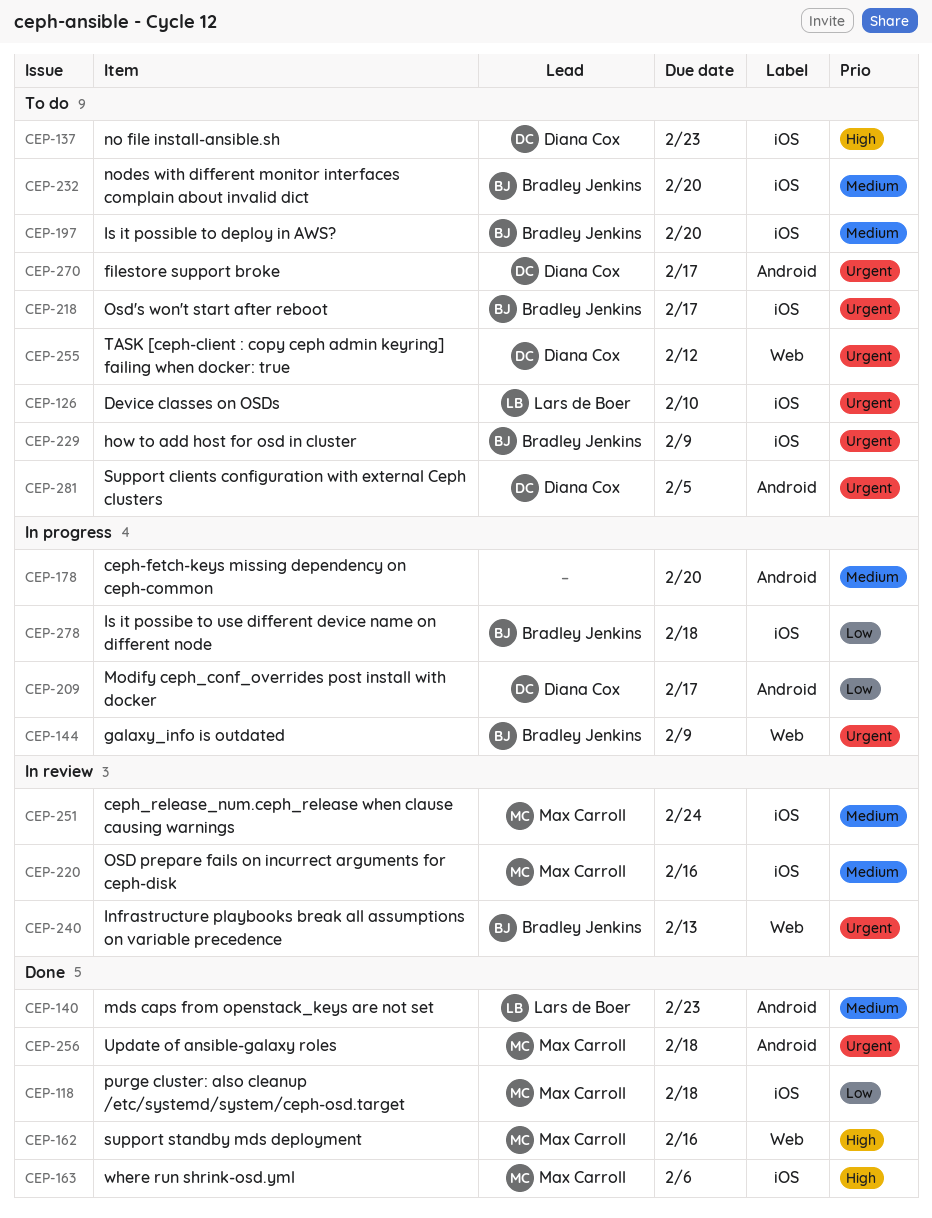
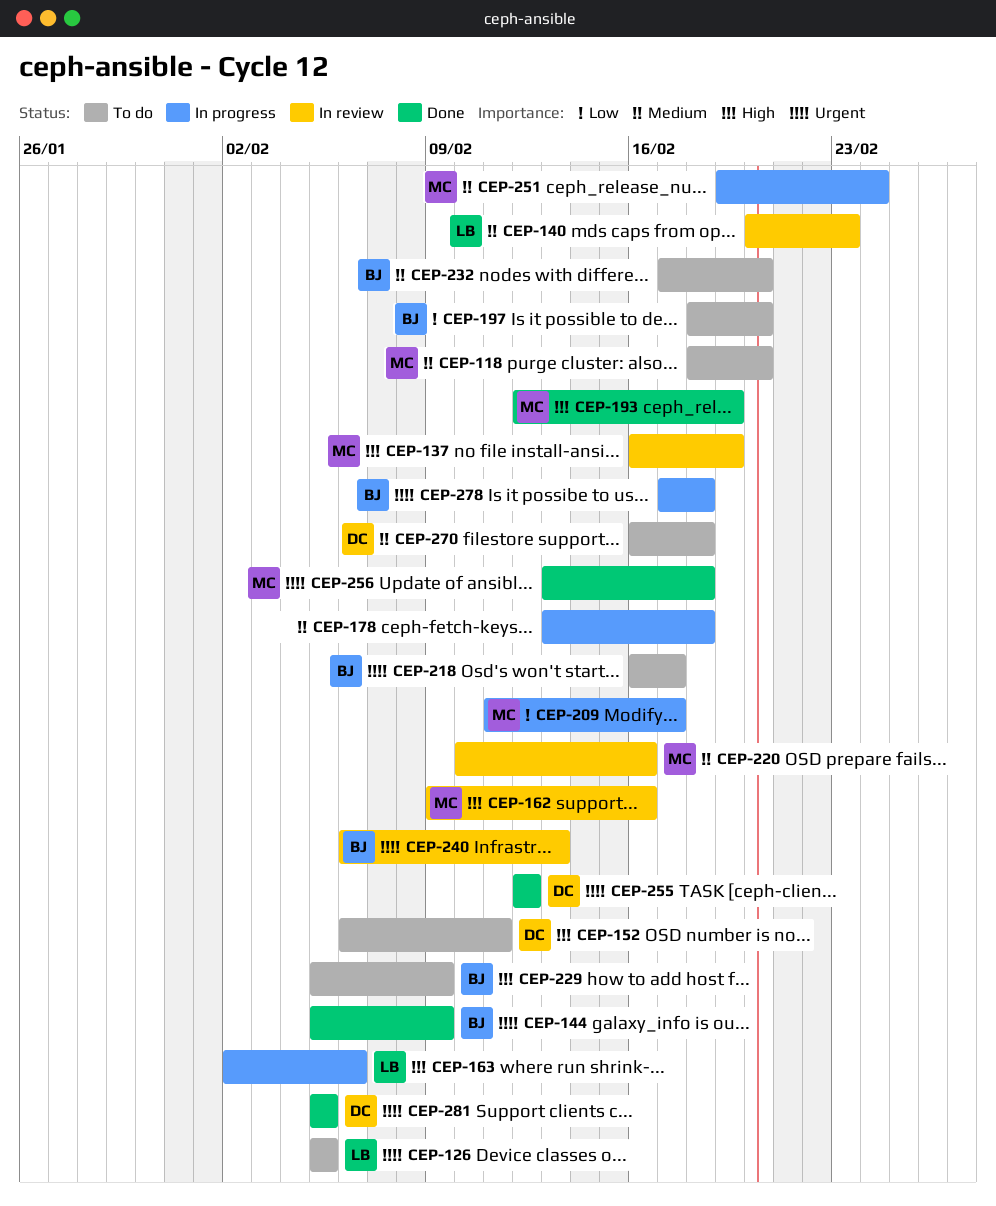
CEP-118, status: Done -> To do
CEP-118, priority: Low -> Medium
CEP-118, due: Feb 18 -> Feb 20
CEP-126, due: Feb 10 -> Feb 5
CEP-137, status: To do -> In review
CEP-137, owner: Diana Cox -> Max Carroll
CEP-137, due: Feb 23 -> Feb 19
CEP-140, status: Done -> In review
CEP-144, status: In progress -> Done
CEP-152: none -> present
CEP-162, status: Done -> In review
CEP-163, status: Done -> In progress
CEP-163, owner: Max Carroll -> Lars de Boer
CEP-178, due: Feb 20 -> Feb 18
CEP-193: none -> present
CEP-197, priority: Medium -> Low
CEP-209, owner: Diana Cox -> Max Carroll
CEP-229, priority: Urgent -> High
CEP-251, status: In review -> In progress
CEP-255, status: To do -> Done
CEP-270, priority: Urgent -> Medium
CEP-270, due: Feb 17 -> Feb 18
CEP-278, priority: Low -> Urgent
CEP-281, status: To do -> Done

